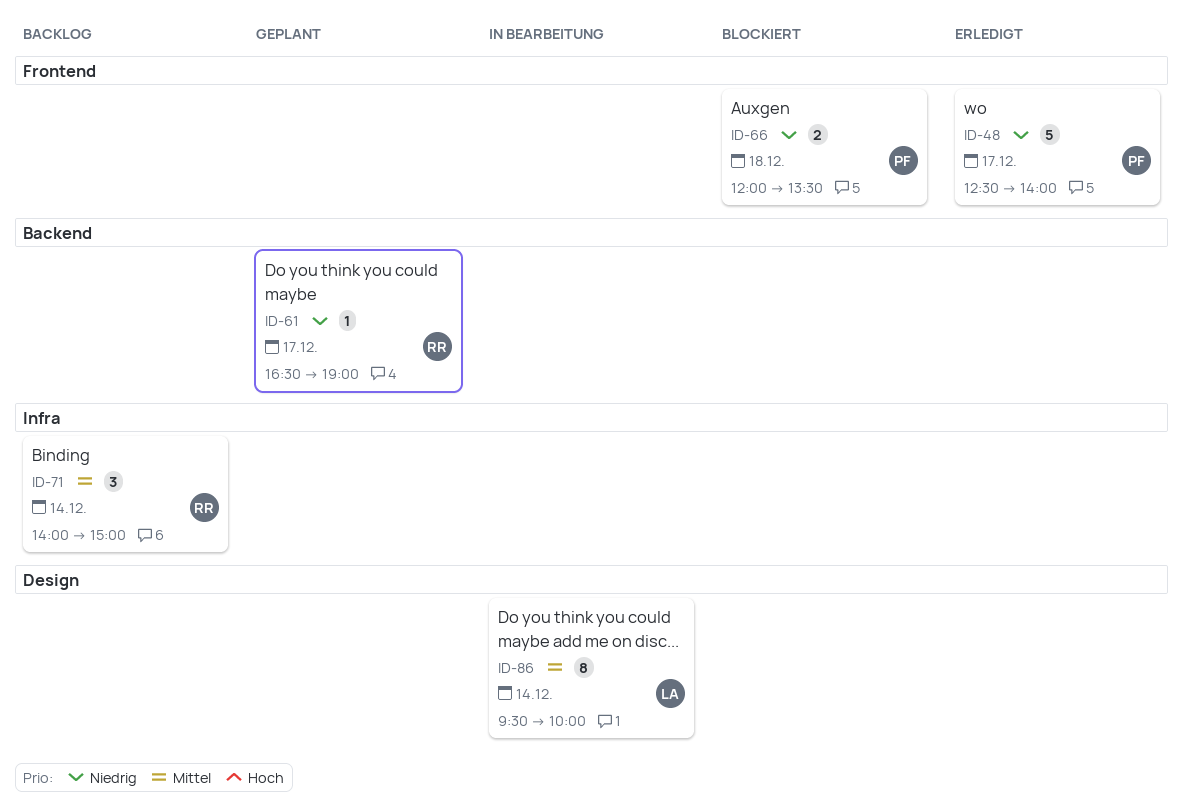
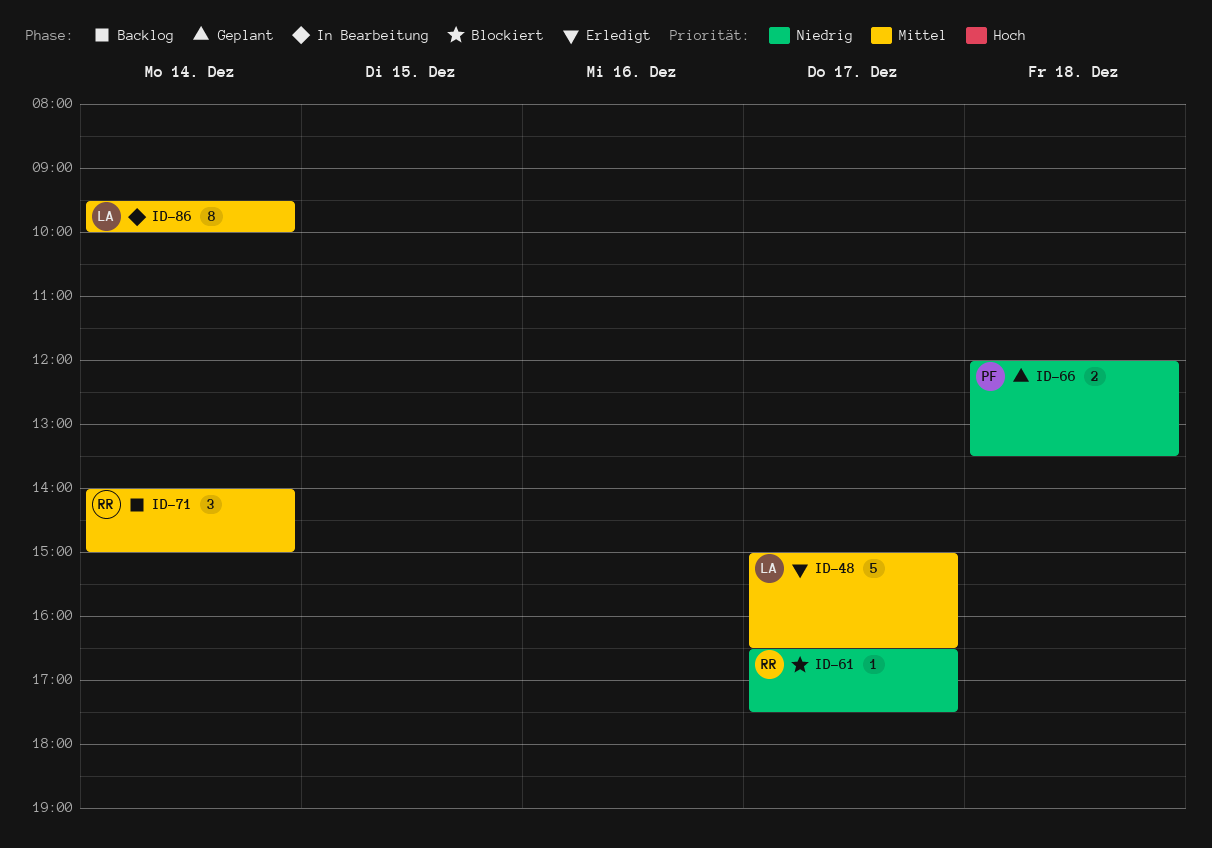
ID-48, owner: PF -> LA
ID-48, priority: Niedrig -> Mittel
ID-48, begins: 12:30 -> 15:00
ID-48, ends: 14:00 -> 16:30
ID-61, status: Geplant -> Blockiert
ID-61, ends: 19:00 -> 17:30
ID-66, status: Blockiert -> Geplant

